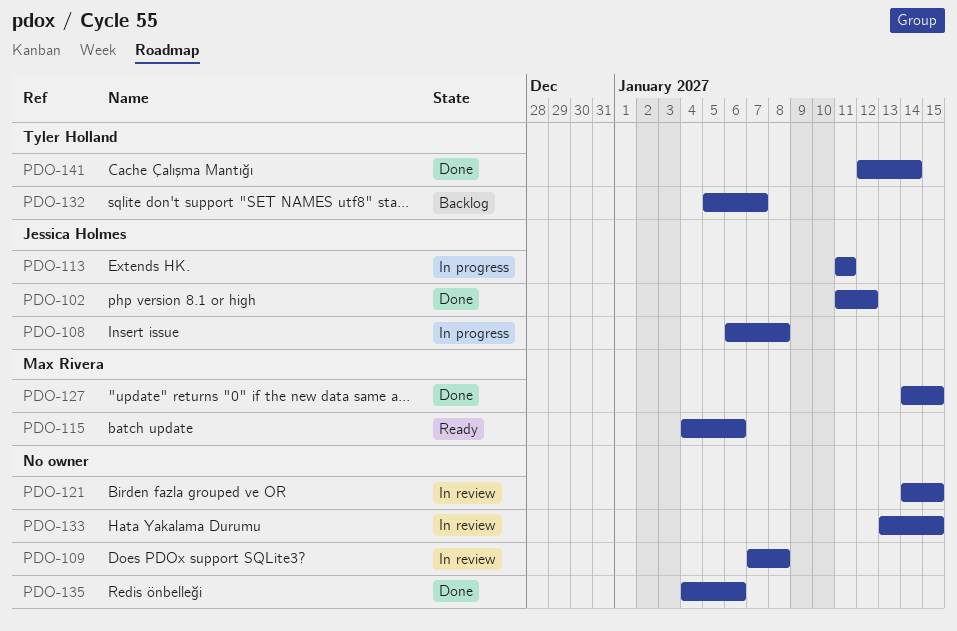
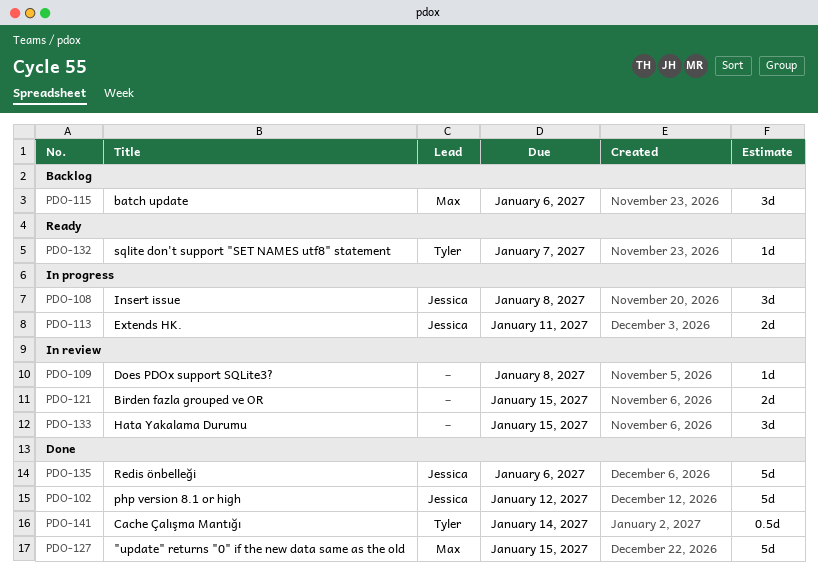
PDO-115, status: Ready -> Backlog
PDO-132, status: Backlog -> Ready
PDO-135, owner: none -> Jessica Holmes

